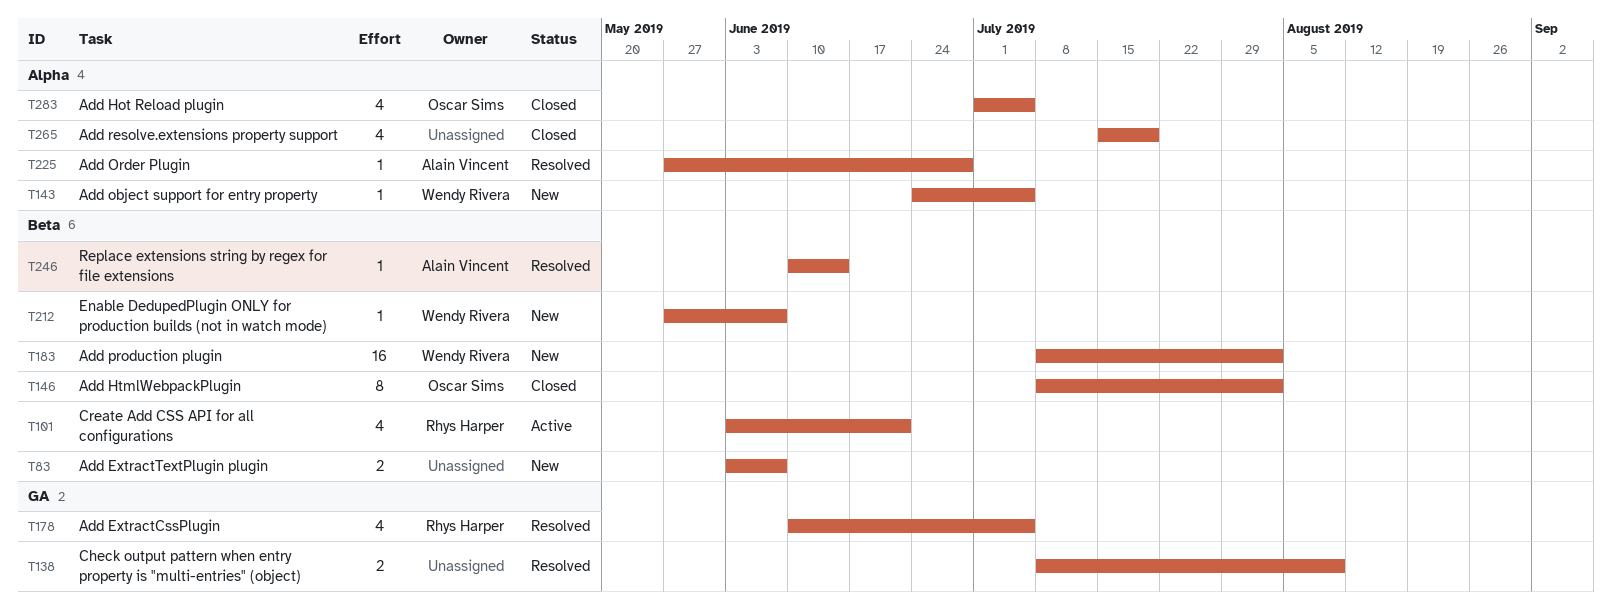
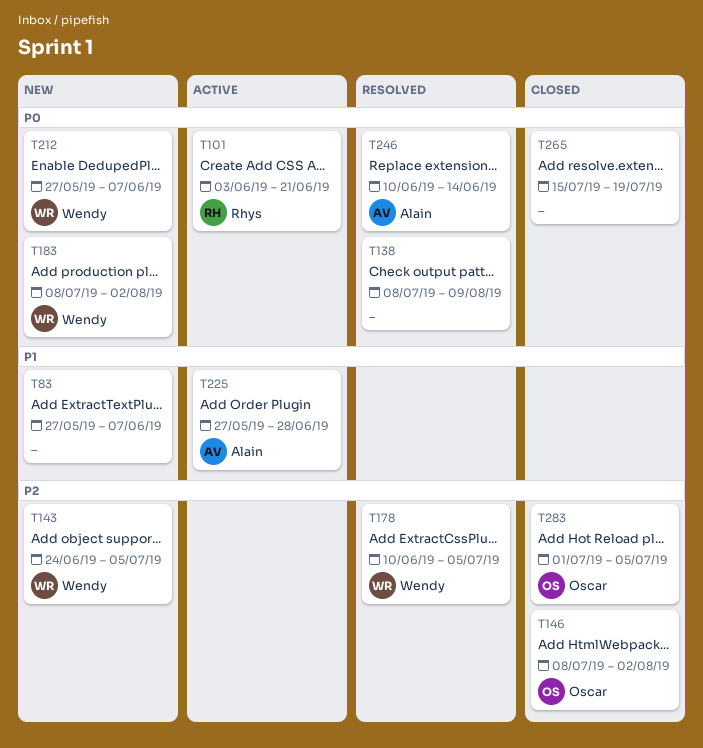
T83, start: Jun 3 -> May 27
T178, owner: Rhys Harper -> Wendy Rivera
T225, status: Resolved -> Active

